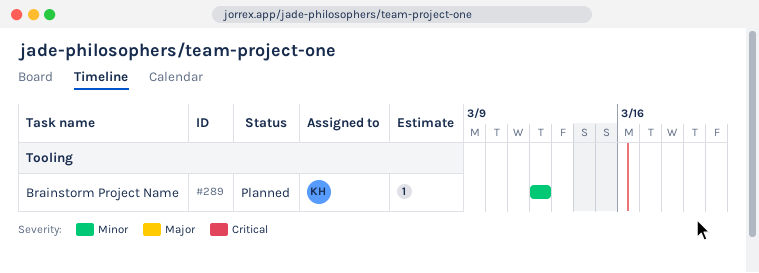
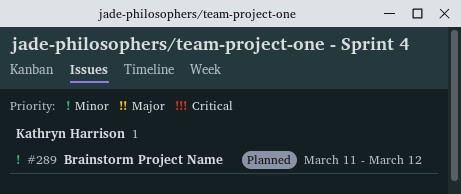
#289, start: Mar 12 -> Mar 11

